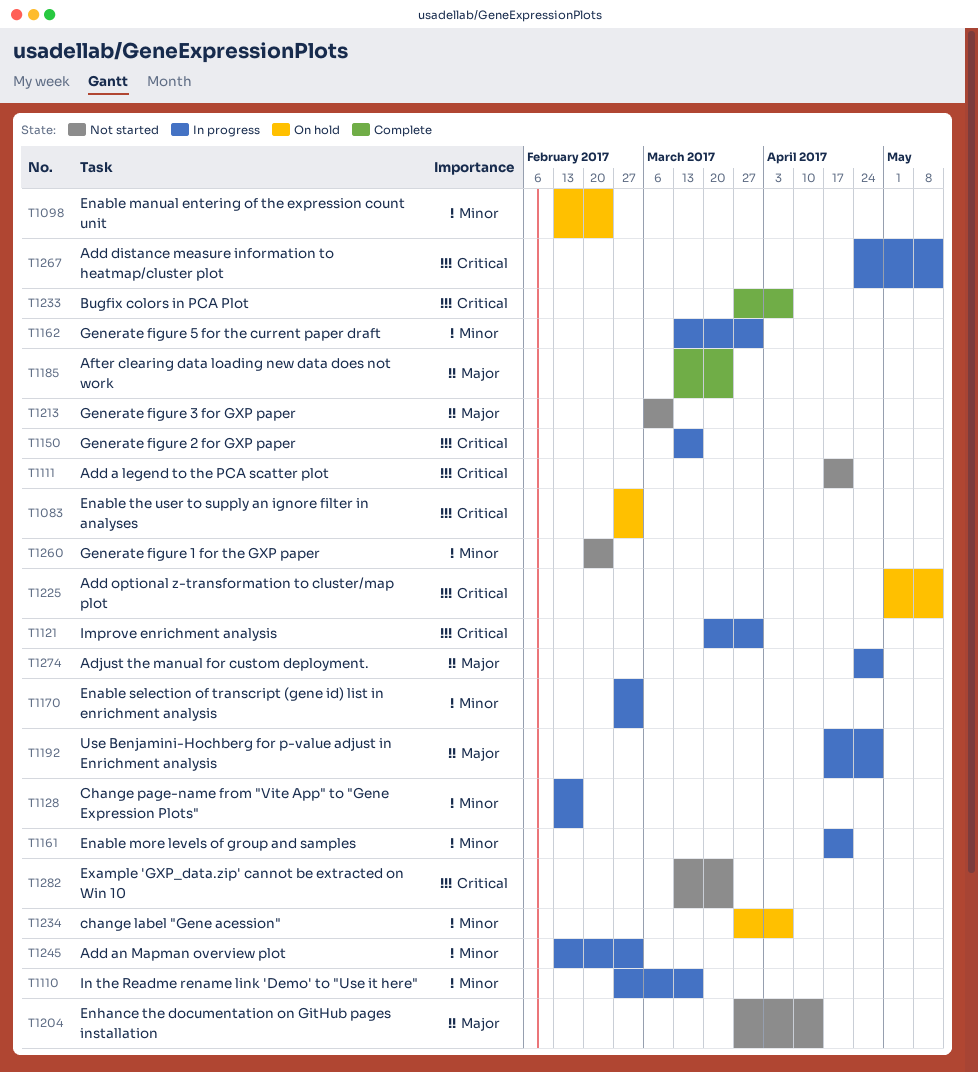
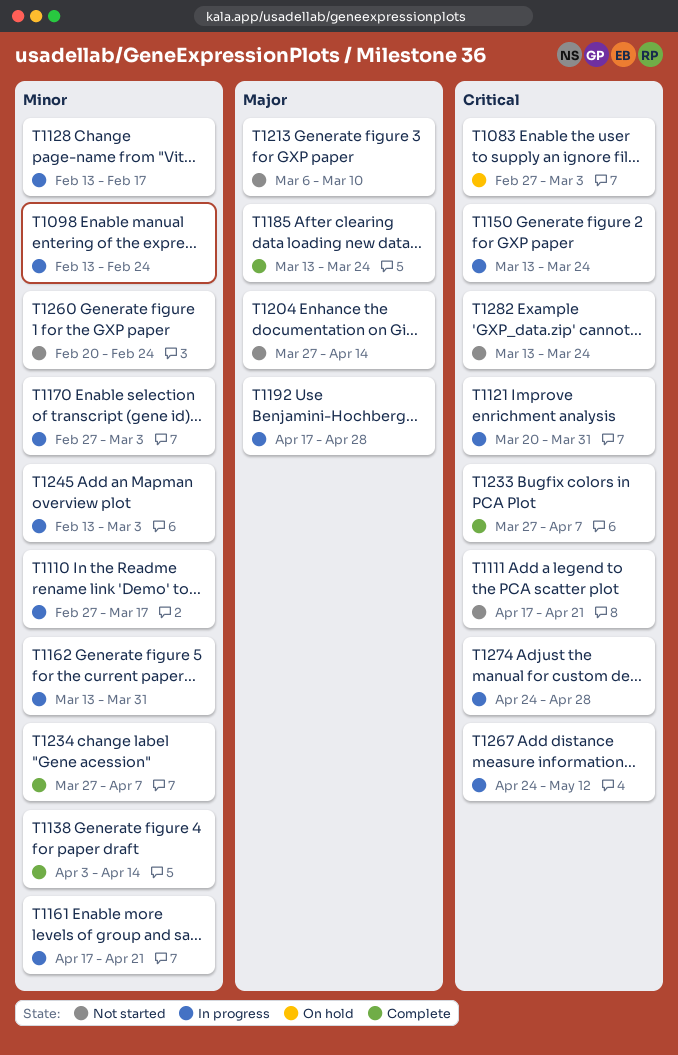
T1098, status: On hold -> In progress
T1138: none -> present
T1150, due: Mar 17 -> Mar 24
T1225: present -> none
T1234, status: On hold -> Complete
T1274, priority: Major -> Critical

